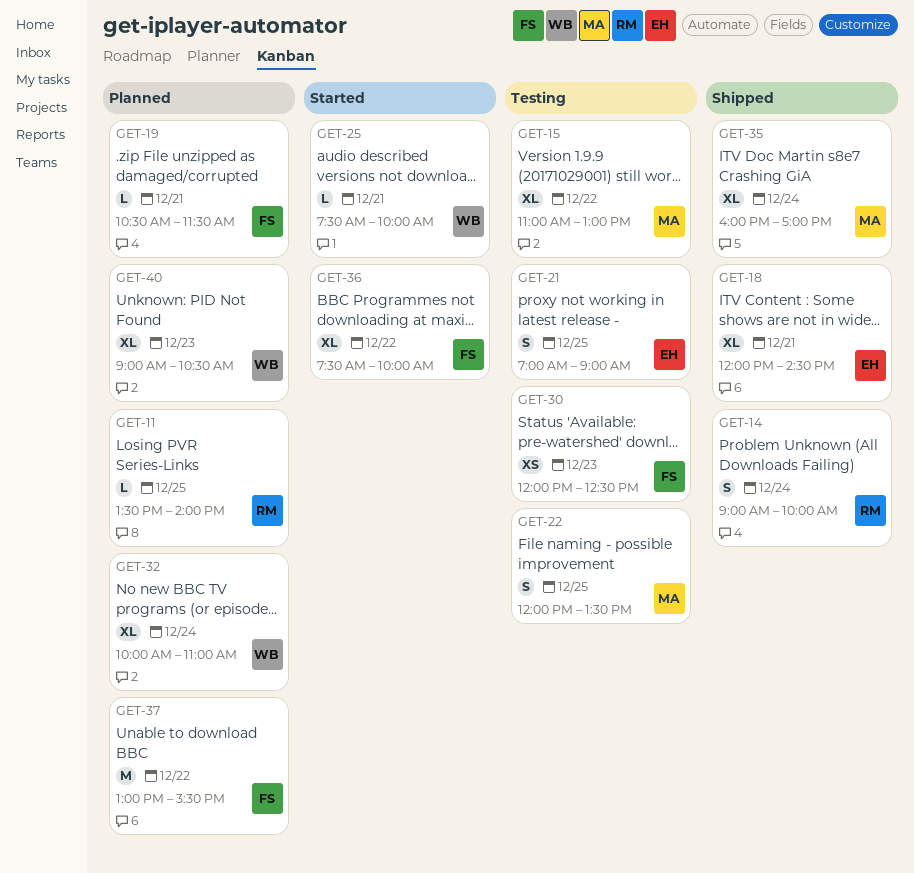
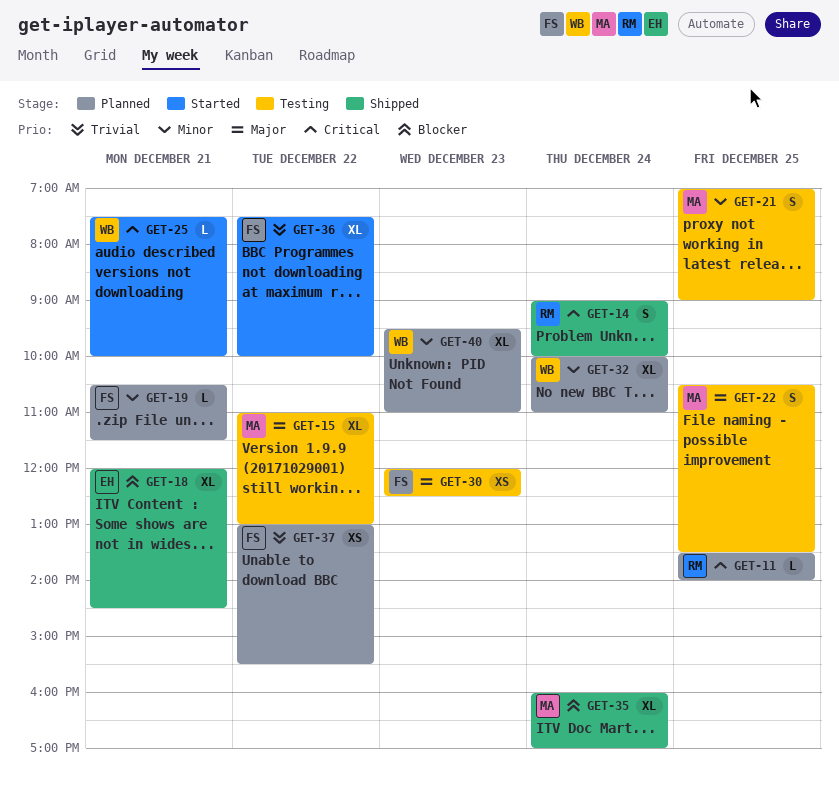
GET-21, owner: EH -> MA
GET-22, begins: 12:00 -> 10:30
GET-37, estimate: M -> XS
GET-40, begins: 09:00 -> 09:30
GET-40, ends: 10:30 -> 11:00

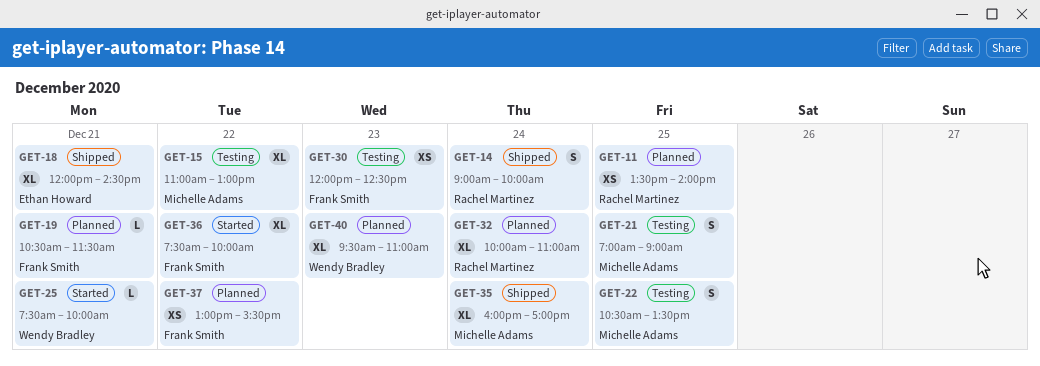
GET-11, estimate: L -> XS
GET-32, owner: Wendy Bradley -> Rachel Martinez

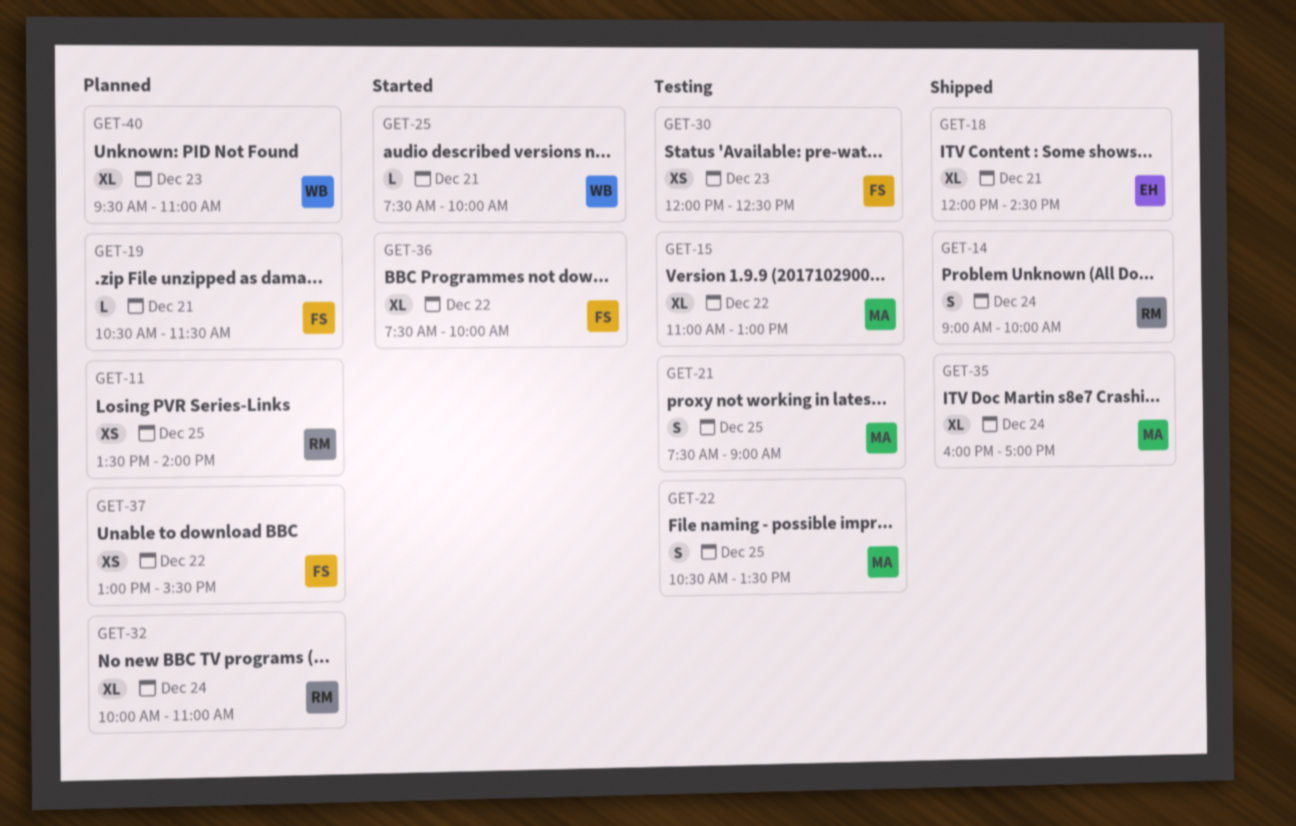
GET-21, begins: 07:00 -> 07:30

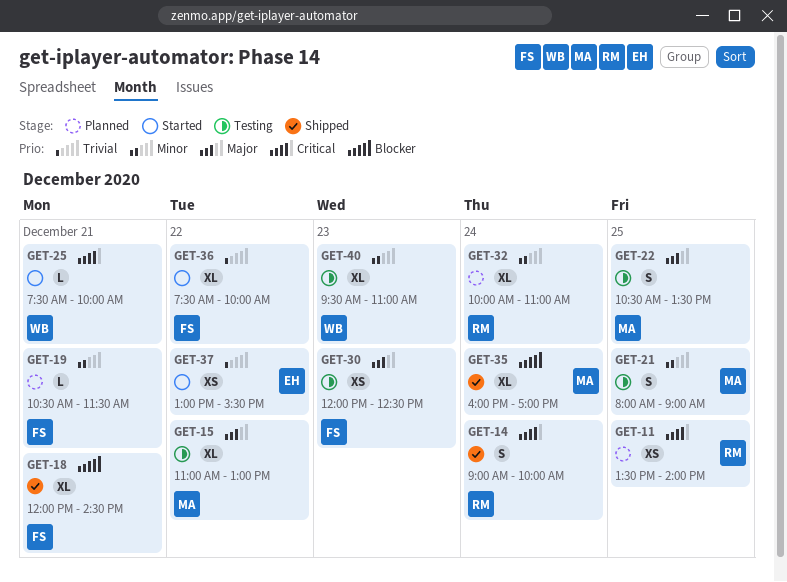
GET-18, owner: EH -> FS
GET-21, begins: 07:30 -> 08:00
GET-37, status: Planned -> Started
GET-37, owner: FS -> EH
GET-40, status: Planned -> Testing

